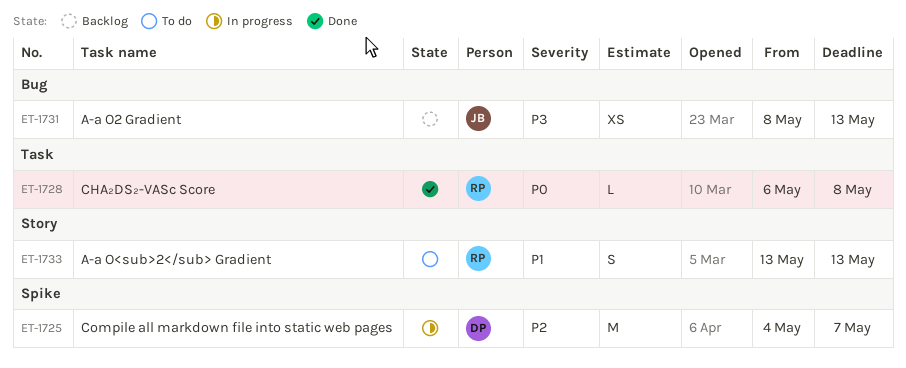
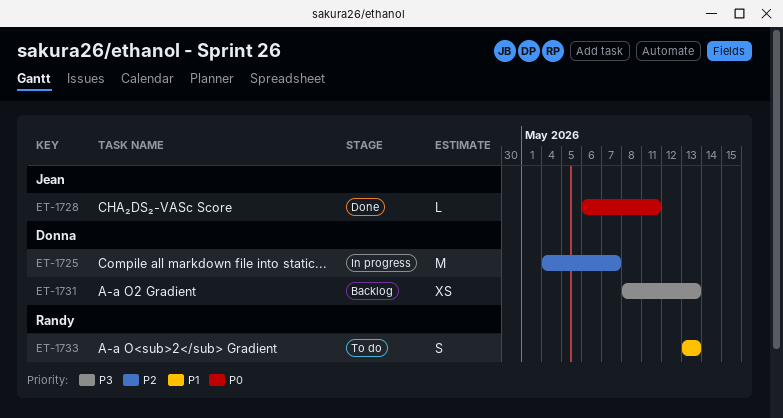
ET-1728, owner: Randy -> Jean
ET-1728, due: May 8 -> May 11
ET-1731, owner: Jean -> Donna

